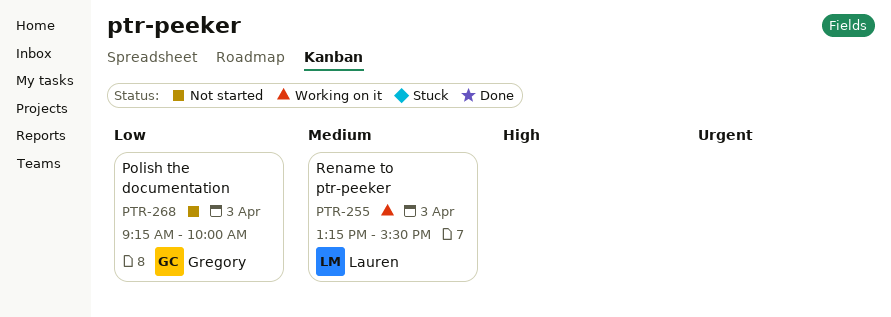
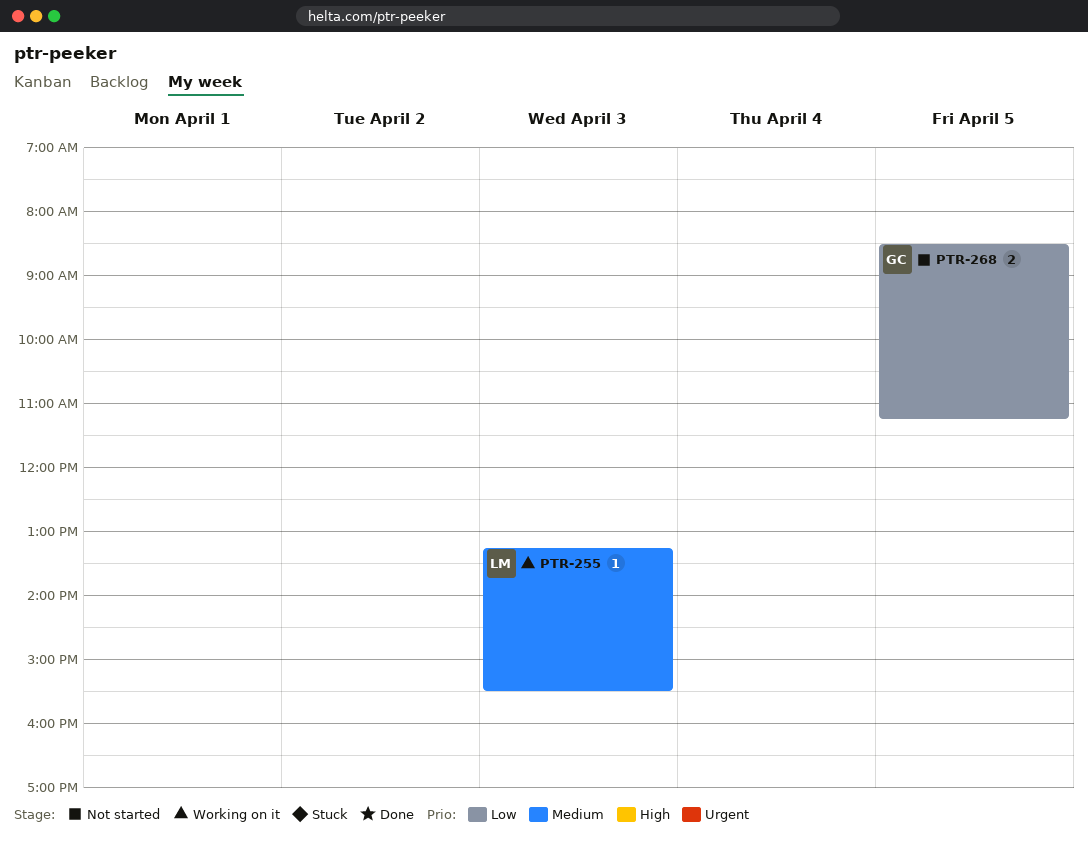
PTR-268, day: Apr 3 -> Apr 5
PTR-268, begins: 09:15 -> 08:30
PTR-268, ends: 10:00 -> 11:15

